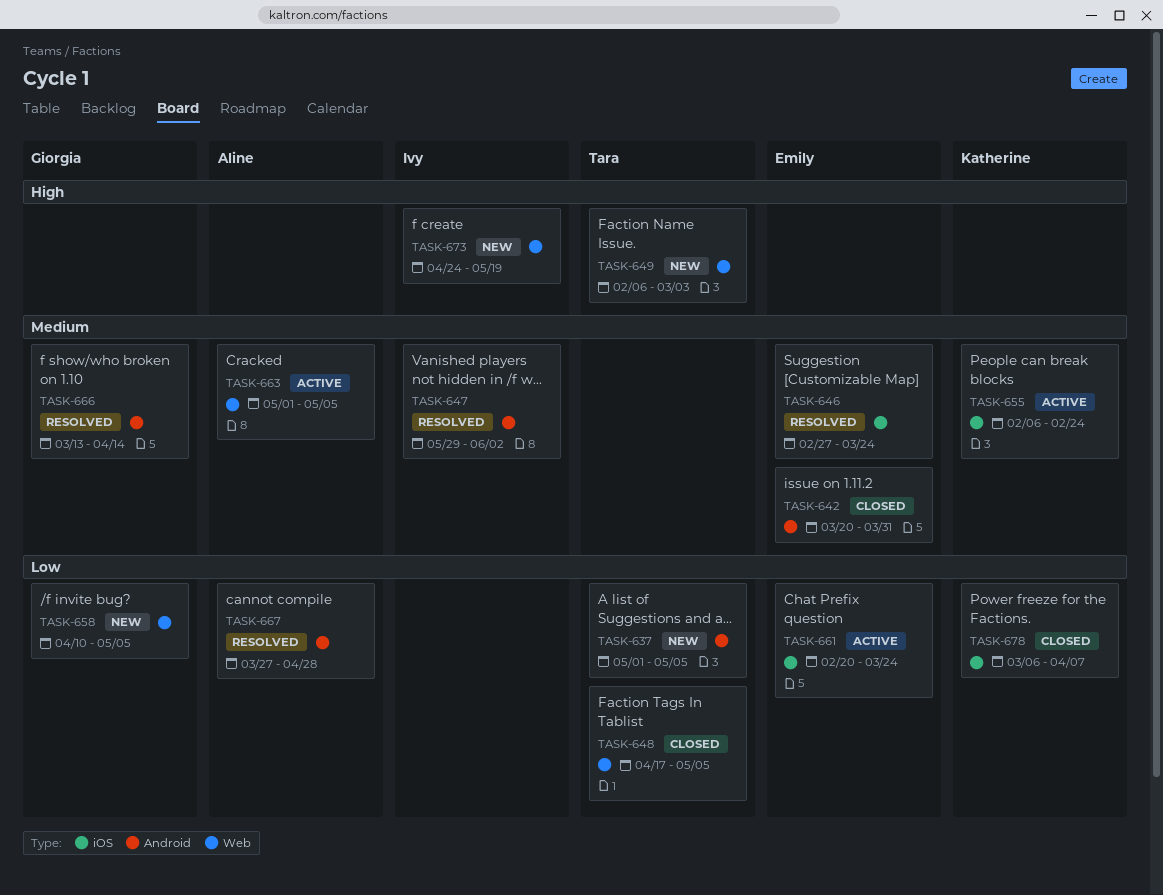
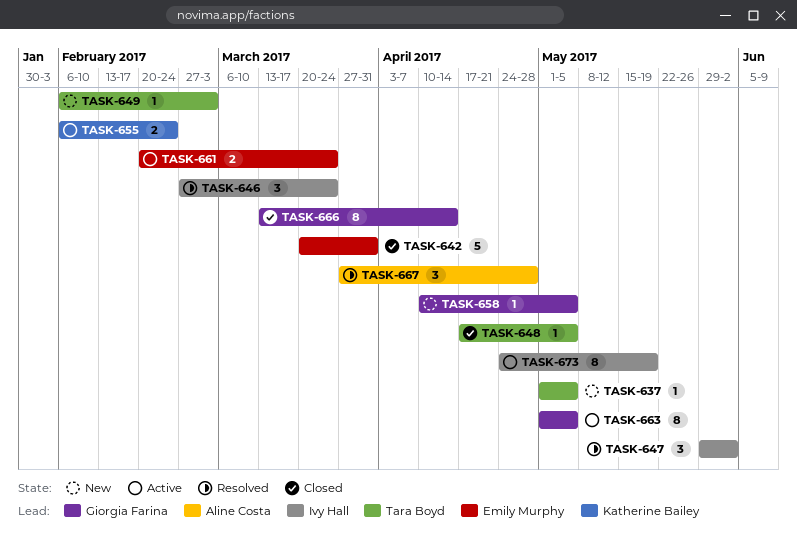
TASK-646, owner: Emily Murphy -> Ivy Hall
TASK-663, owner: Aline Costa -> Giorgia Farina
TASK-666, status: Resolved -> Closed
TASK-673, status: New -> Active
TASK-678: present -> none

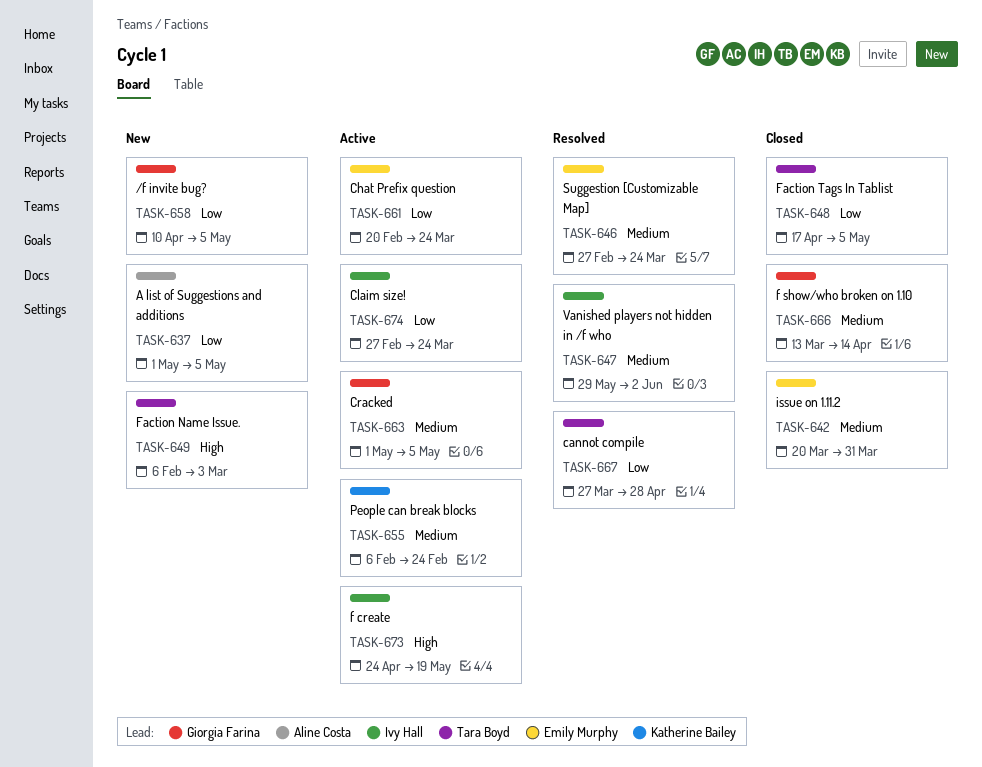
TASK-637, owner: Tara Boyd -> Aline Costa
TASK-646, owner: Ivy Hall -> Emily Murphy
TASK-667, owner: Aline Costa -> Tara Boyd
TASK-674: none -> present

